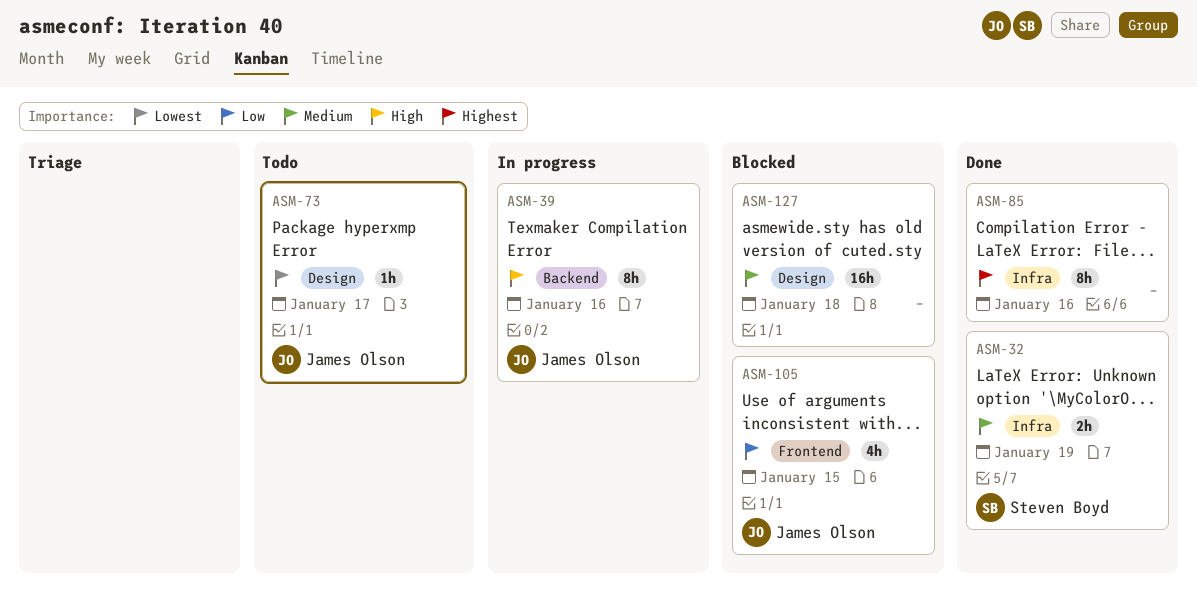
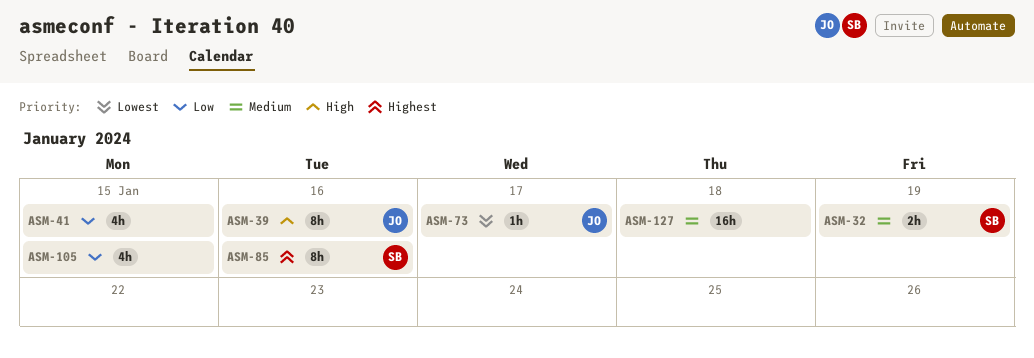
ASM-41: none -> present
ASM-85, owner: none -> Steven Boyd
ASM-105, owner: James Olson -> none

